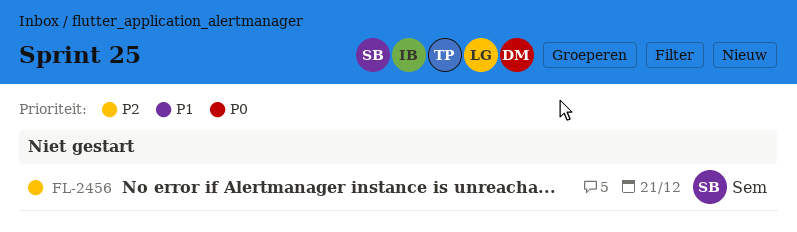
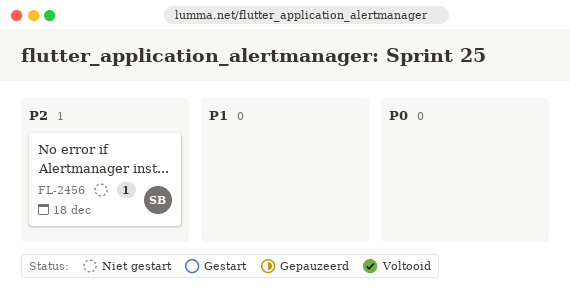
FL-2456, due: Dec 21 -> Dec 18

